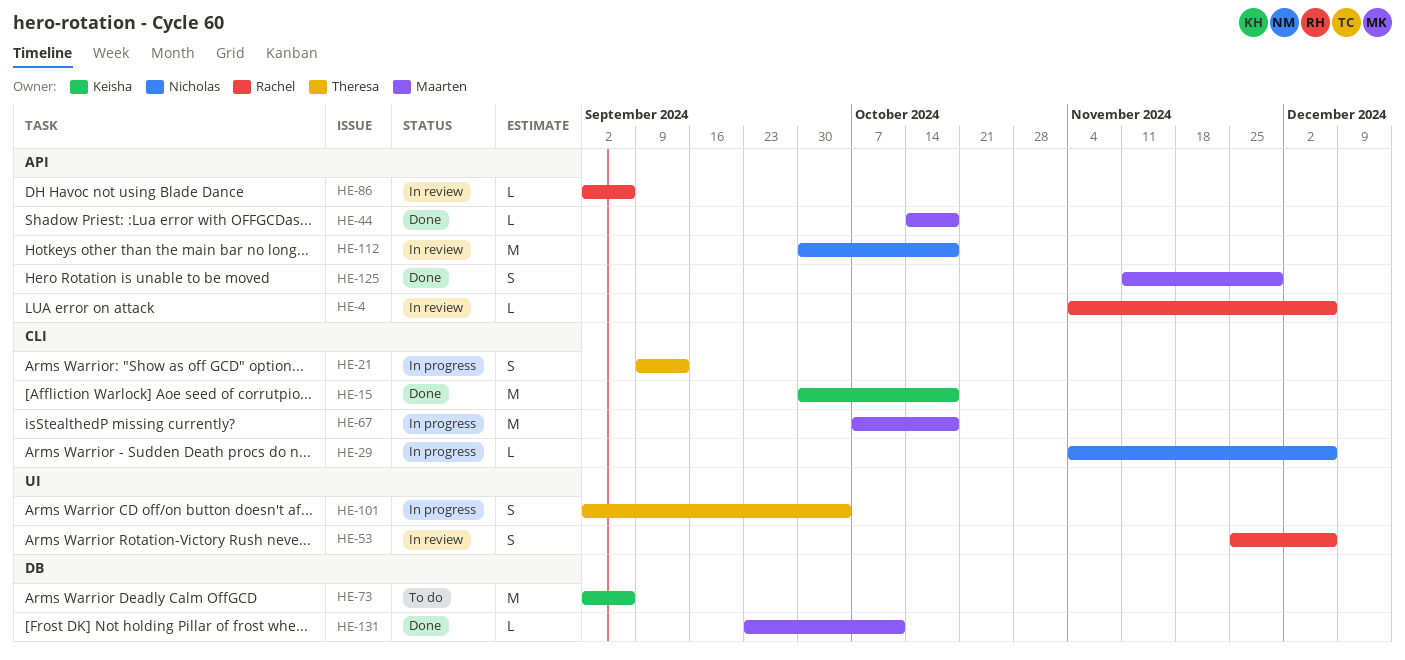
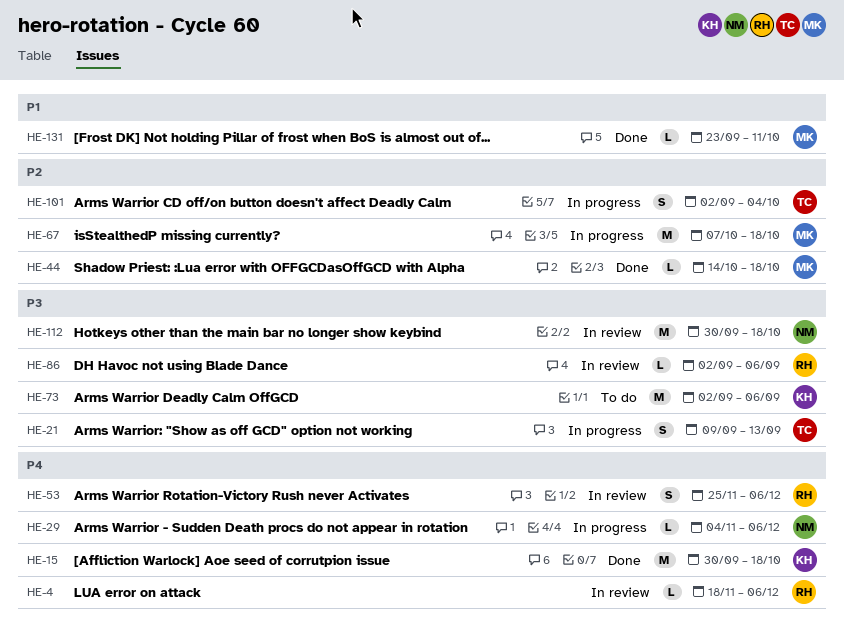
HE-4, start: Nov 4 -> Nov 18
HE-125: present -> none

